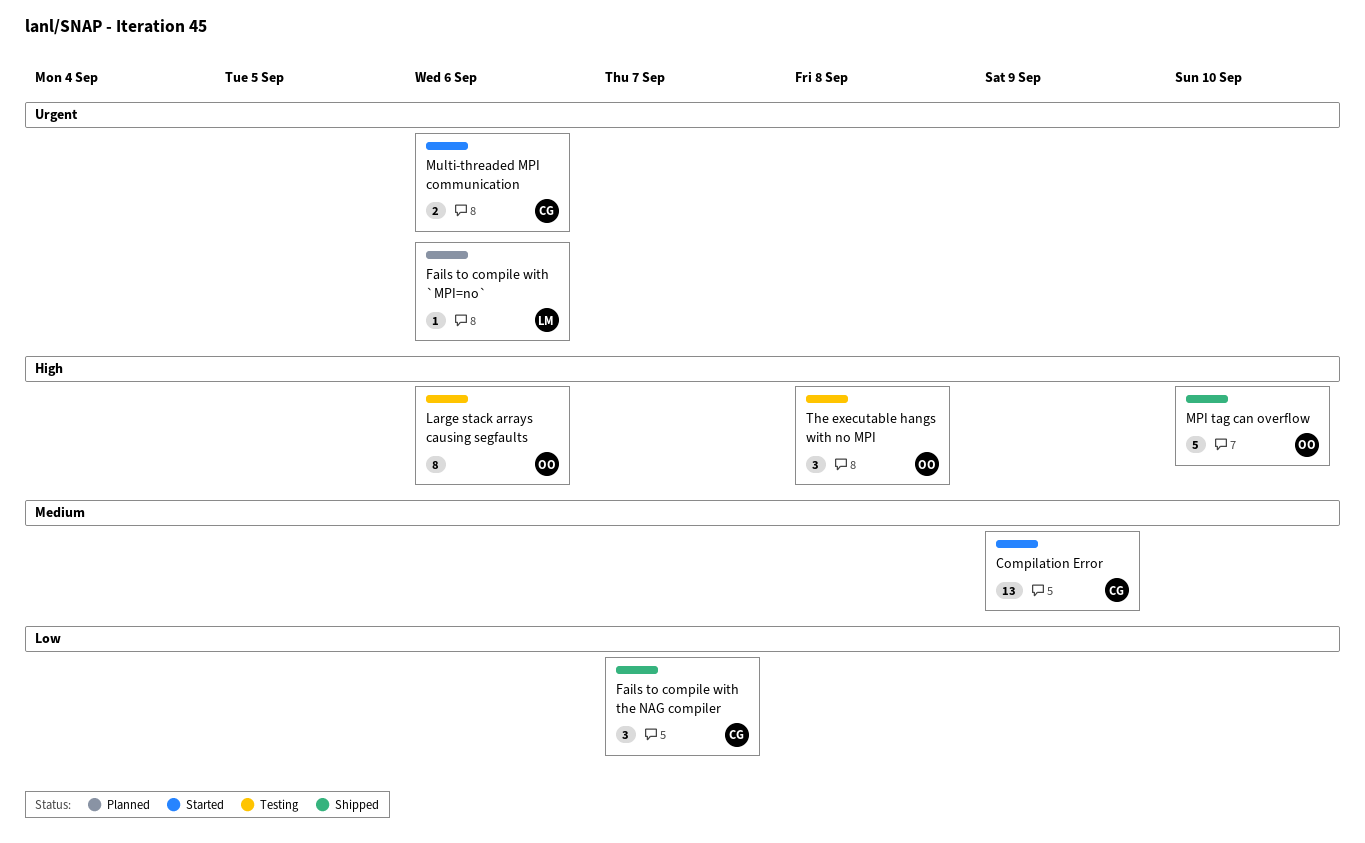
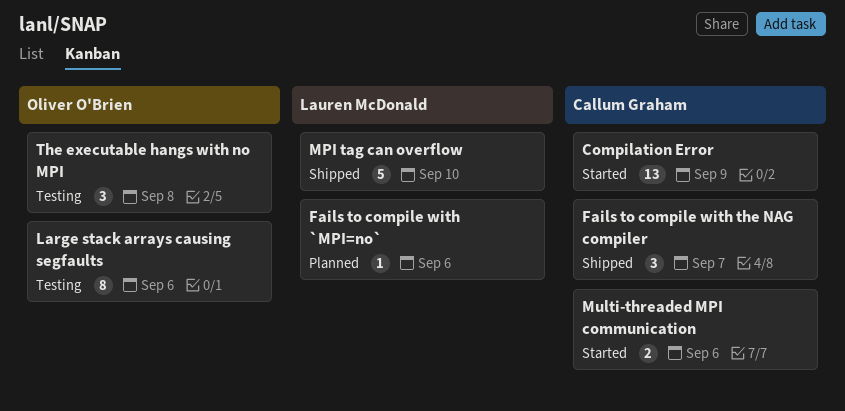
MPI tag can overflow, owner: Oliver O'Brien -> Lauren McDonald

